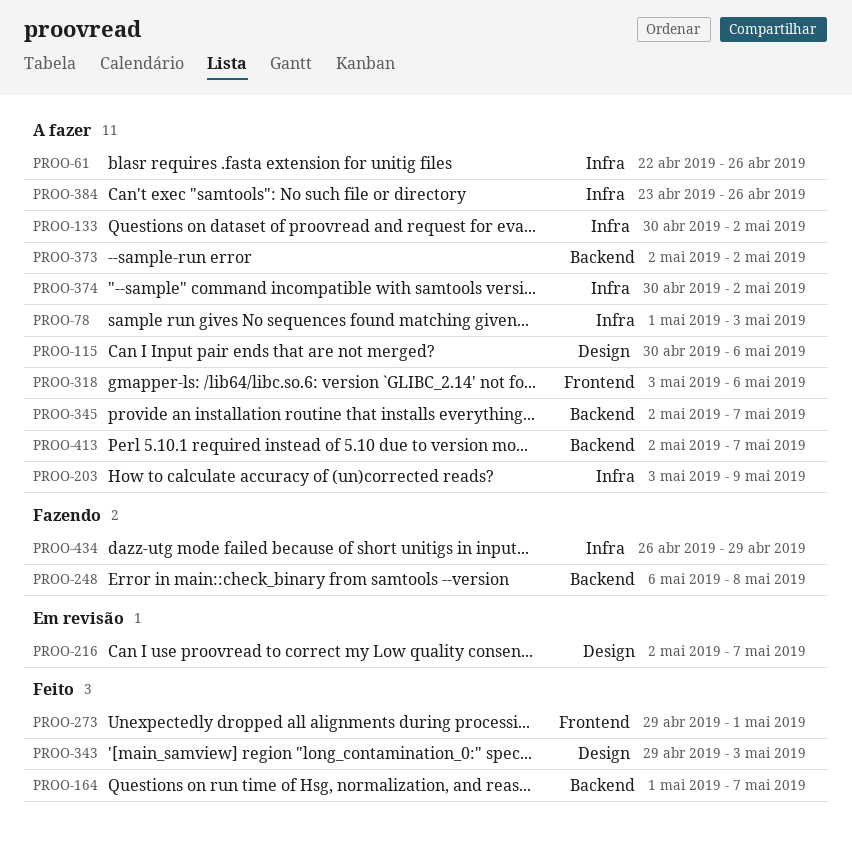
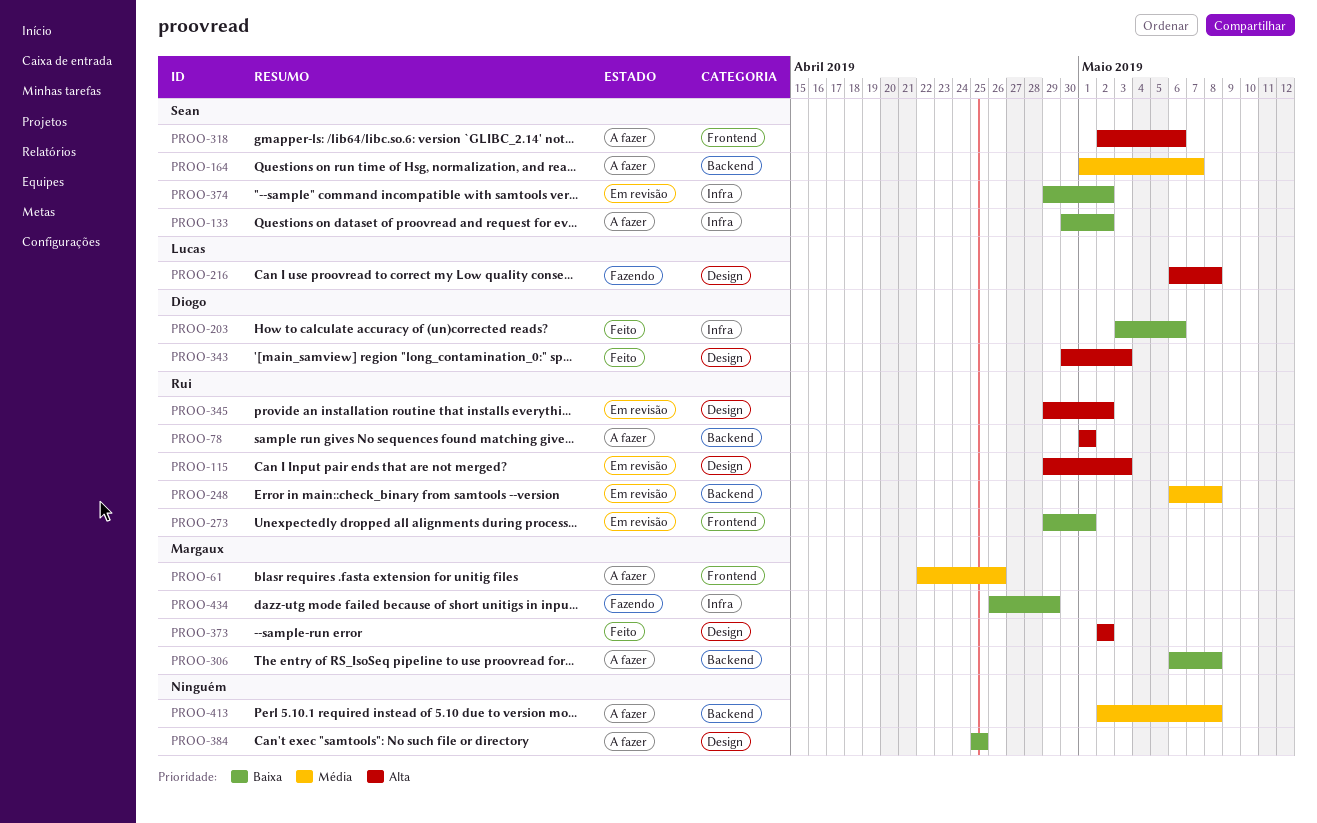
PROO-61, label: Infra -> Frontend
PROO-78, label: Infra -> Backend
PROO-78, due: May 3 -> May 1
PROO-115, status: A fazer -> Em revisão
PROO-115, start: Apr 30 -> Apr 29
PROO-115, due: May 6 -> May 3
PROO-164, status: Feito -> A fazer
PROO-203, status: A fazer -> Feito
PROO-203, due: May 9 -> May 6
PROO-216, status: Em revisão -> Fazendo
PROO-216, start: May 2 -> May 6
PROO-216, due: May 7 -> May 8
PROO-248, status: Fazendo -> Em revisão
PROO-273, status: Feito -> Em revisão
PROO-306: none -> present
PROO-318, start: May 3 -> May 2
PROO-343, start: Apr 29 -> Apr 30
PROO-345, status: A fazer -> Em revisão
PROO-345, label: Backend -> Design
PROO-345, start: May 2 -> Apr 29
PROO-345, due: May 7 -> May 2
PROO-373, status: A fazer -> Feito
PROO-373, label: Backend -> Design
PROO-374, status: A fazer -> Em revisão
PROO-374, start: Apr 30 -> Apr 29
PROO-384, label: Infra -> Design
PROO-384, start: Apr 23 -> Apr 25
PROO-384, due: Apr 26 -> Apr 25
PROO-413, due: May 7 -> May 8

